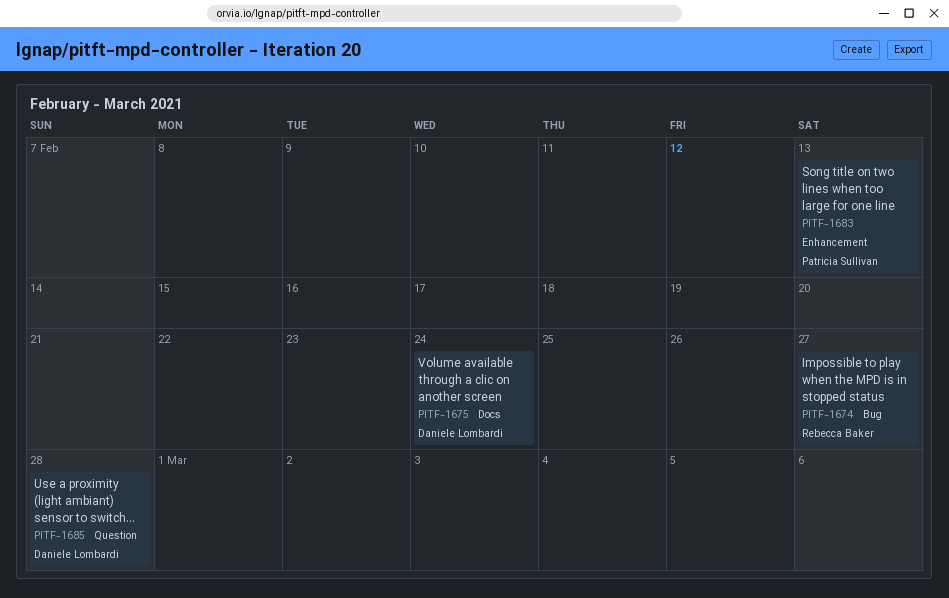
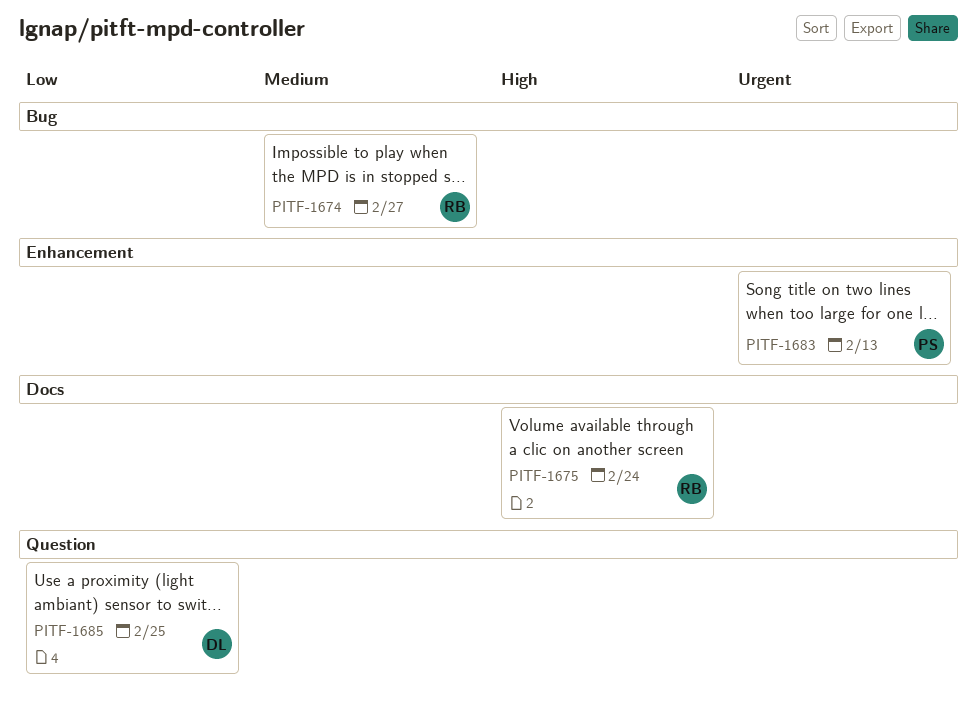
PITF-1675, owner: Daniele Lombardi -> Rebecca Baker
PITF-1685, due: Feb 28 -> Feb 25

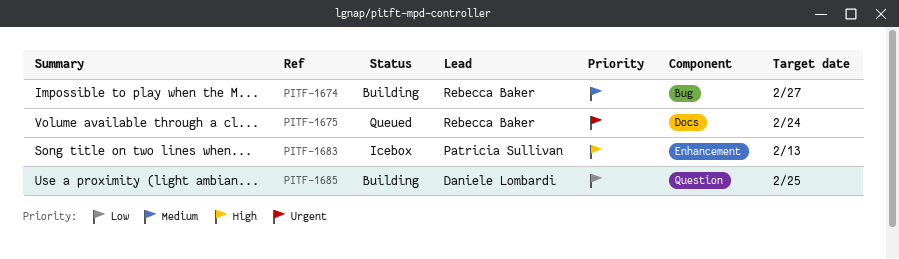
PITF-1675, priority: High -> Urgent
PITF-1683, priority: Urgent -> High

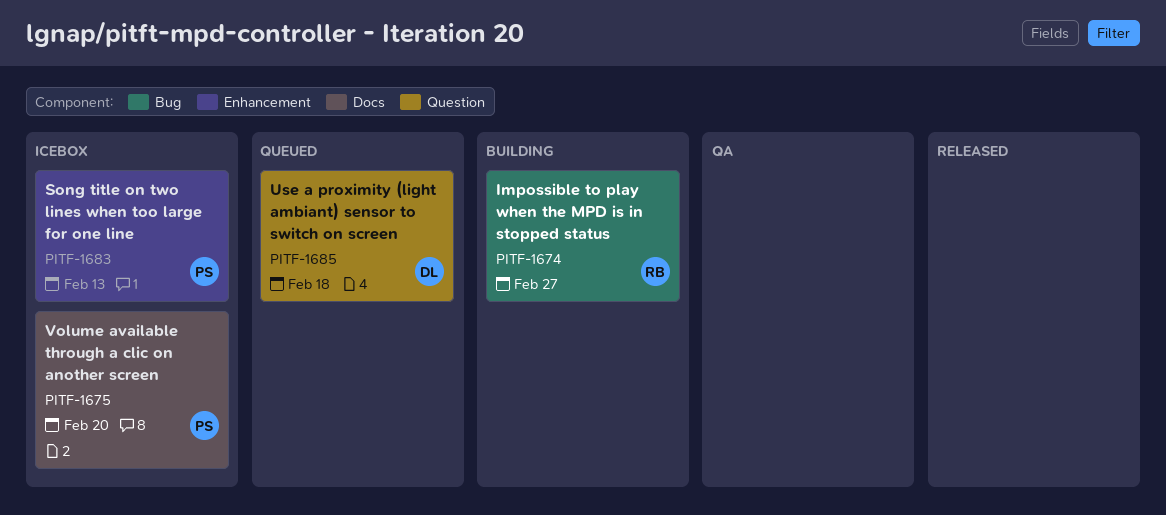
PITF-1675, status: Queued -> Icebox
PITF-1675, owner: Rebecca Baker -> Patricia Sullivan
PITF-1675, due: Feb 24 -> Feb 20
PITF-1685, status: Building -> Queued
PITF-1685, due: Feb 25 -> Feb 18

